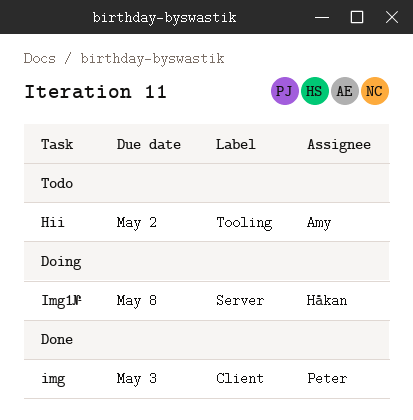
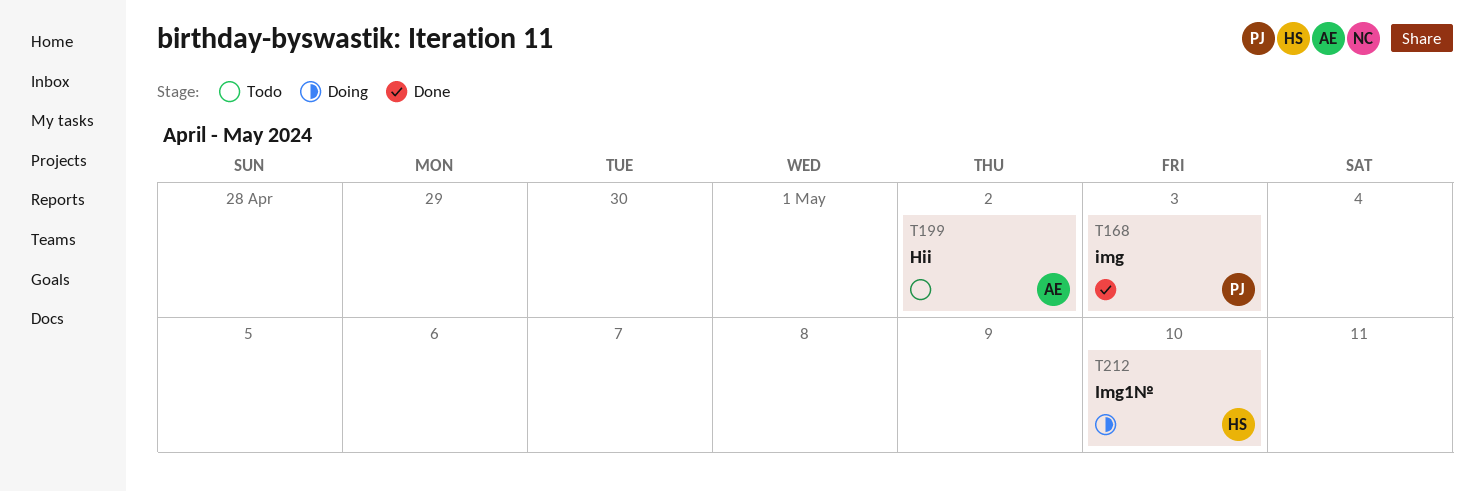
Img1№, due: May 8 -> May 10

